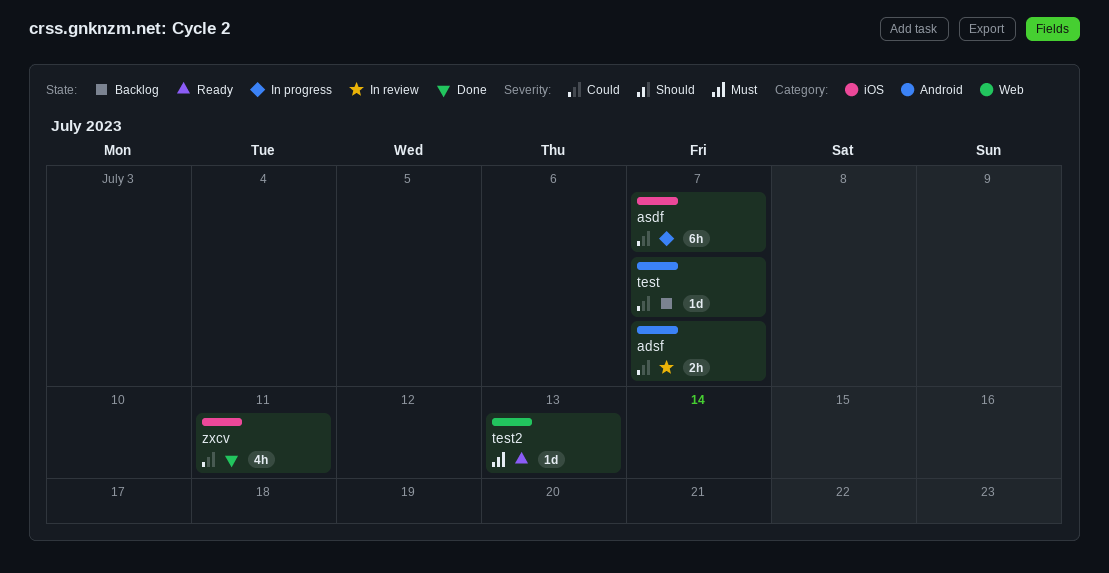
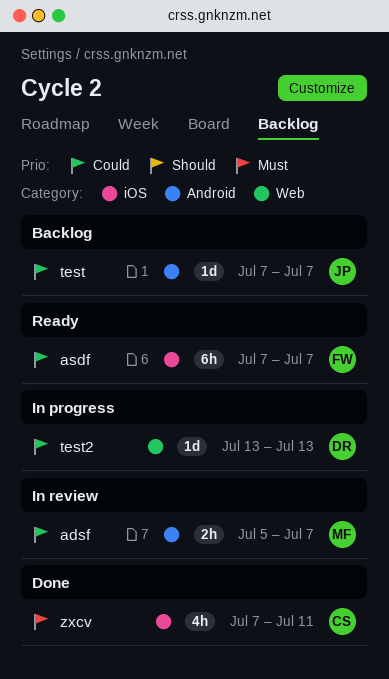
asdf, status: In progress -> Ready
test2, status: Ready -> In progress
test2, priority: Must -> Could
zxcv, priority: Could -> Must

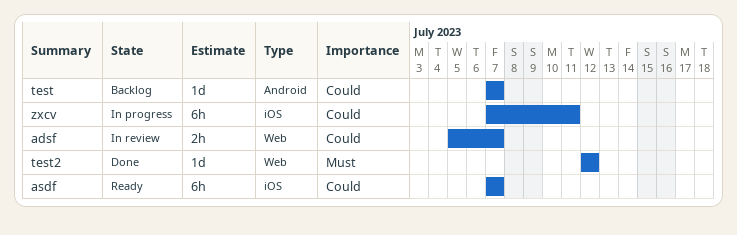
adsf, label: Android -> Web
test2, status: In progress -> Done
test2, priority: Could -> Must
test2, start: Jul 13 -> Jul 12
test2, due: Jul 13 -> Jul 12
zxcv, status: Done -> In progress
zxcv, priority: Must -> Could
zxcv, estimate: 4h -> 6h

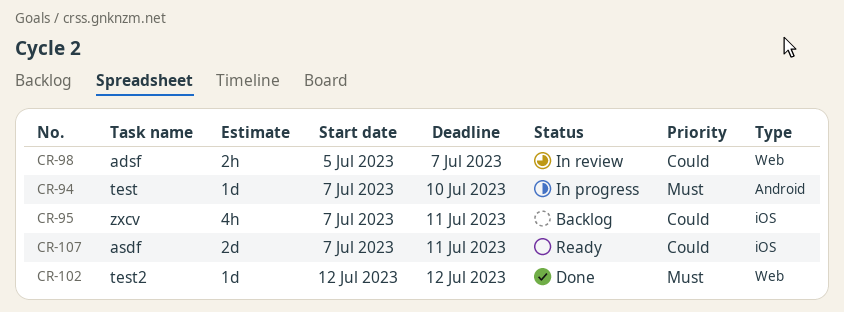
asdf, estimate: 6h -> 2d
asdf, due: Jul 7 -> Jul 11
test, status: Backlog -> In progress
test, priority: Could -> Must
test, due: Jul 7 -> Jul 10
zxcv, status: In progress -> Backlog
zxcv, estimate: 6h -> 4h

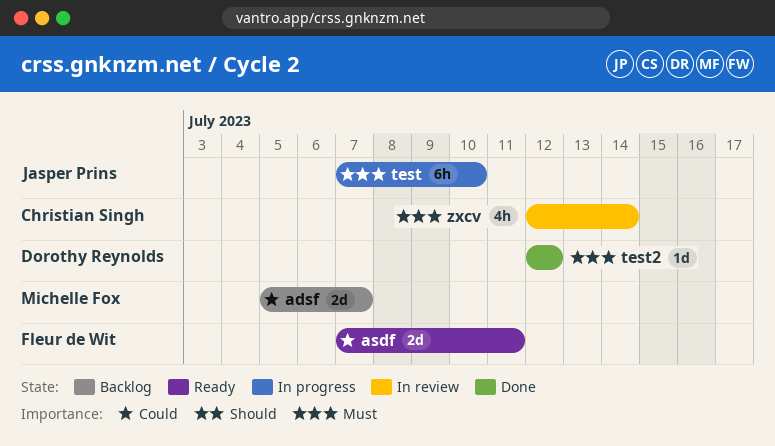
adsf, status: In review -> Backlog
adsf, estimate: 2h -> 2d
test, estimate: 1d -> 6h
zxcv, status: Backlog -> In review
zxcv, priority: Could -> Must
zxcv, start: Jul 7 -> Jul 12
zxcv, due: Jul 11 -> Jul 14

